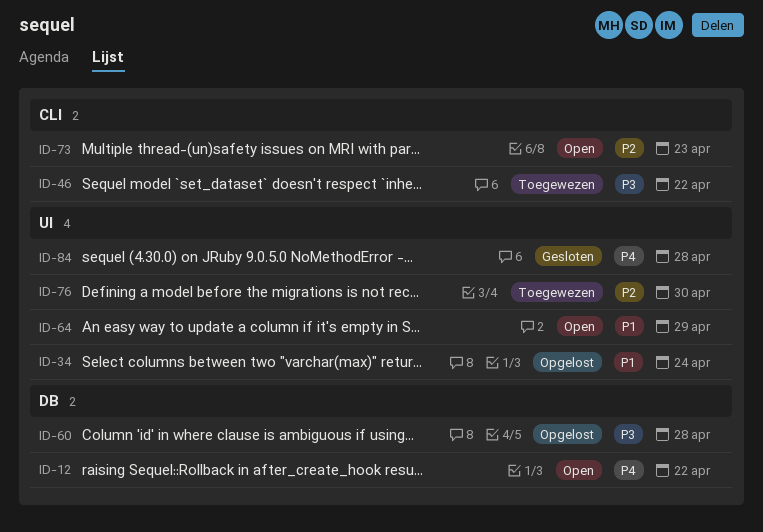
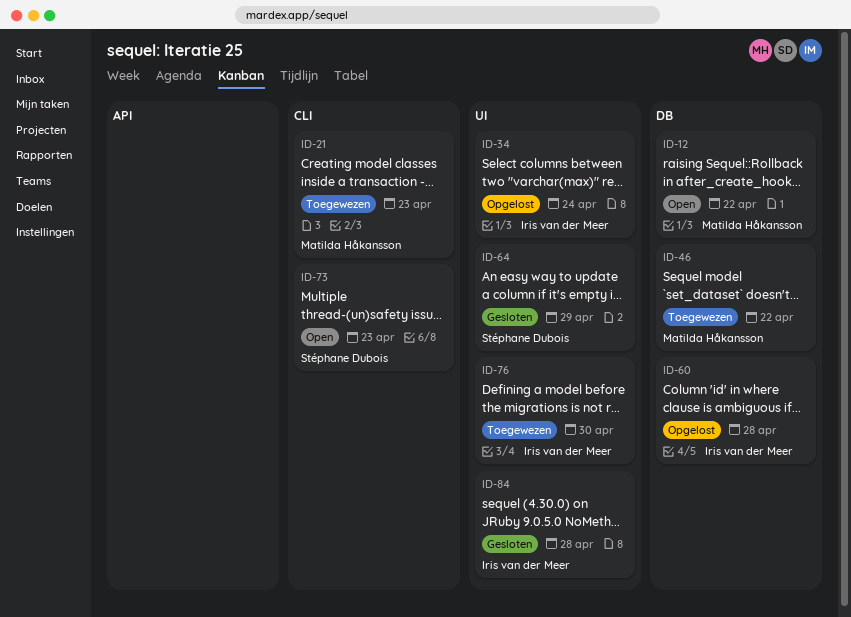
ID-21: none -> present
ID-46, label: CLI -> DB
ID-64, status: Open -> Gesloten

